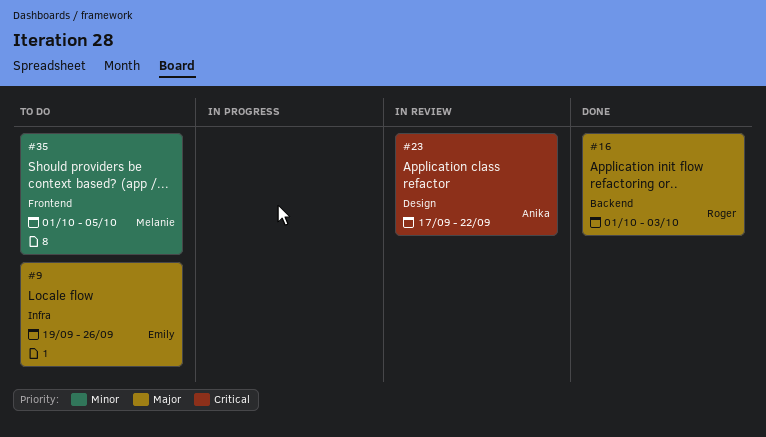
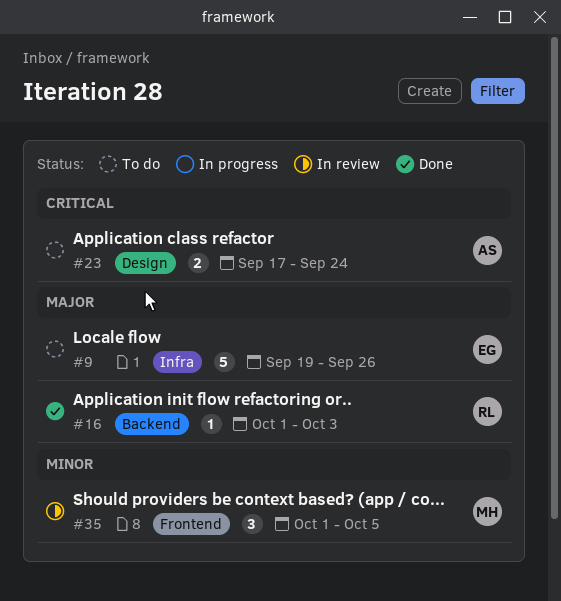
#23, status: In review -> To do
#23, due: Sep 22 -> Sep 24
#35, status: To do -> In review

